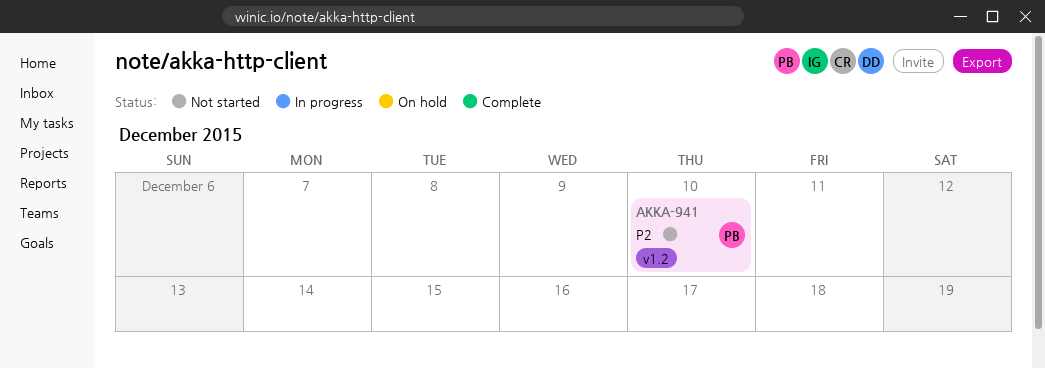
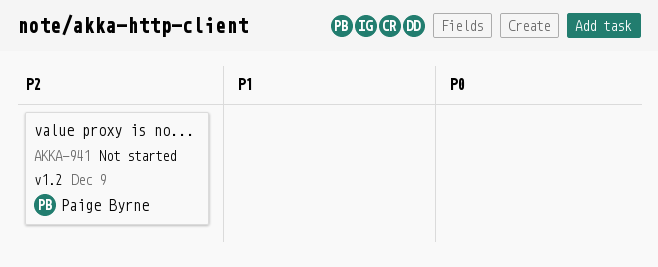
AKKA-941, due: Dec 10 -> Dec 9

